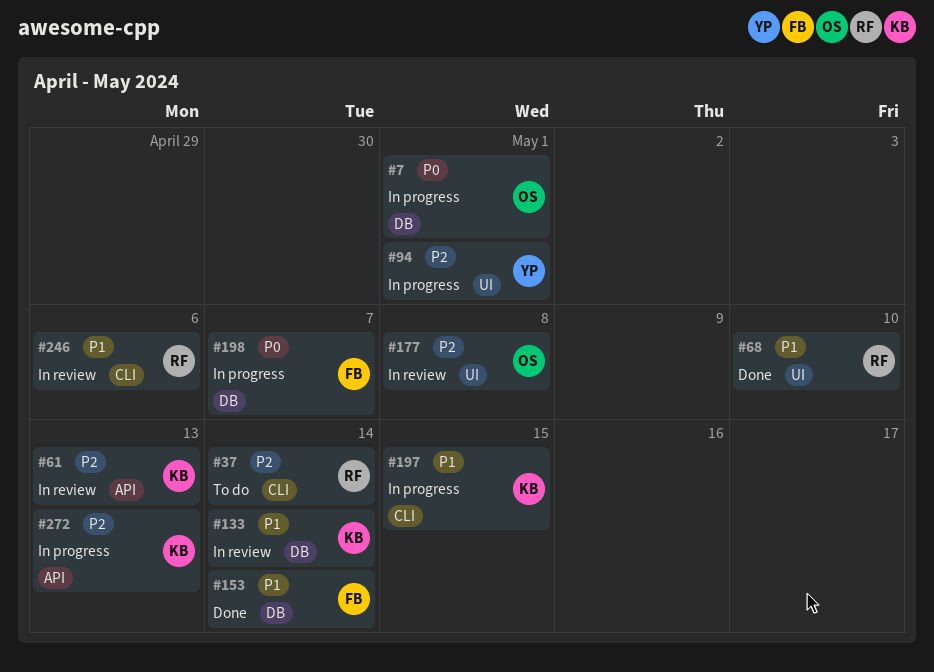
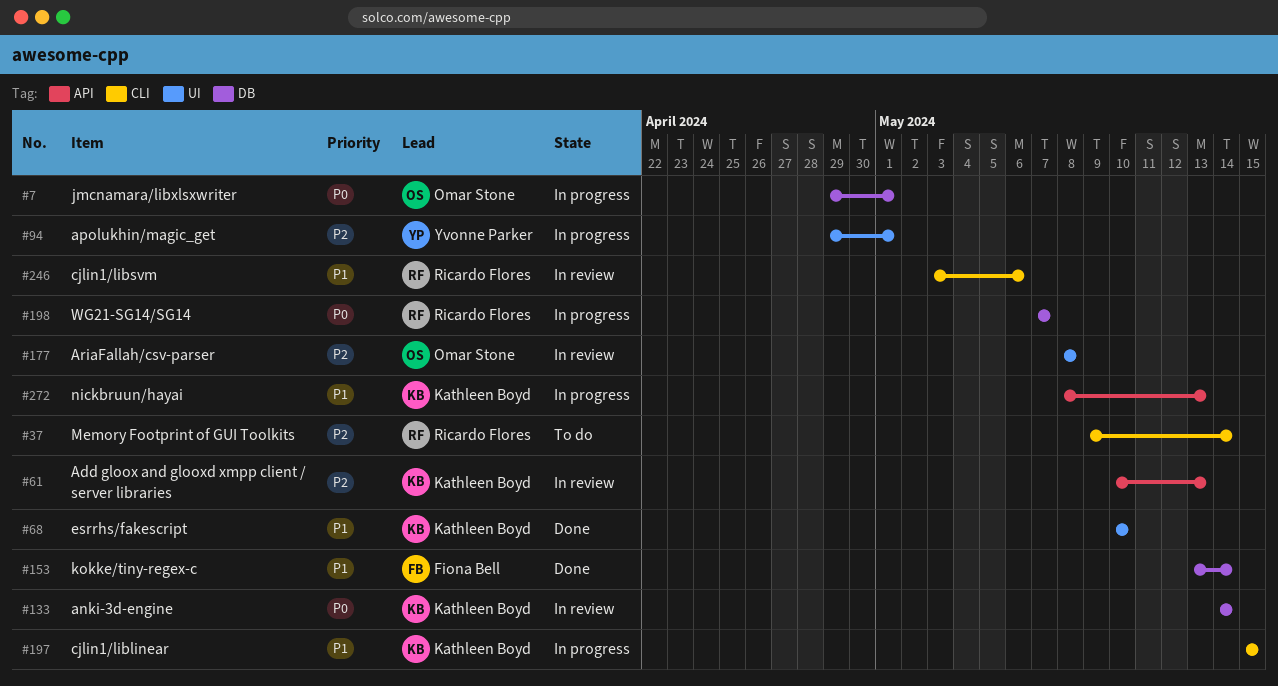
#68, owner: Ricardo Flores -> Kathleen Boyd
#133, priority: P1 -> P0
#198, owner: Fiona Bell -> Ricardo Flores
#272, priority: P2 -> P1

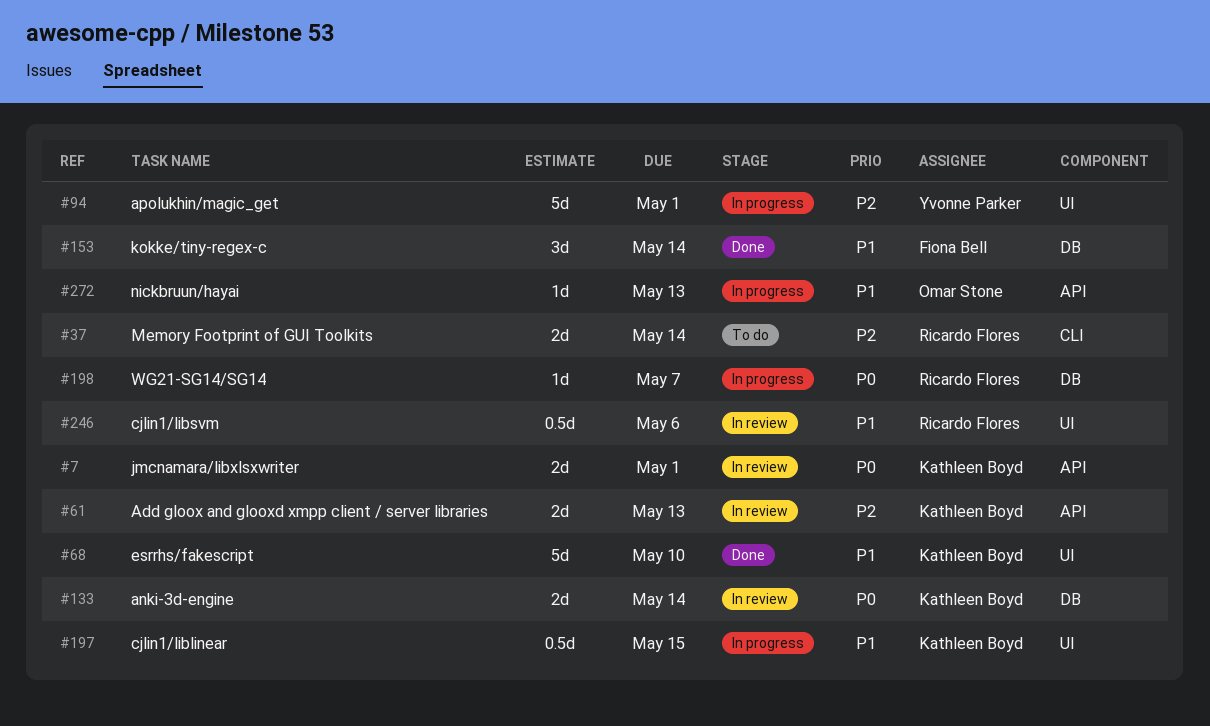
#7, status: In progress -> In review
#7, owner: Omar Stone -> Kathleen Boyd
#7, label: DB -> API
#177: present -> none
#197, label: CLI -> UI
#246, label: CLI -> UI
#272, owner: Kathleen Boyd -> Omar Stone

